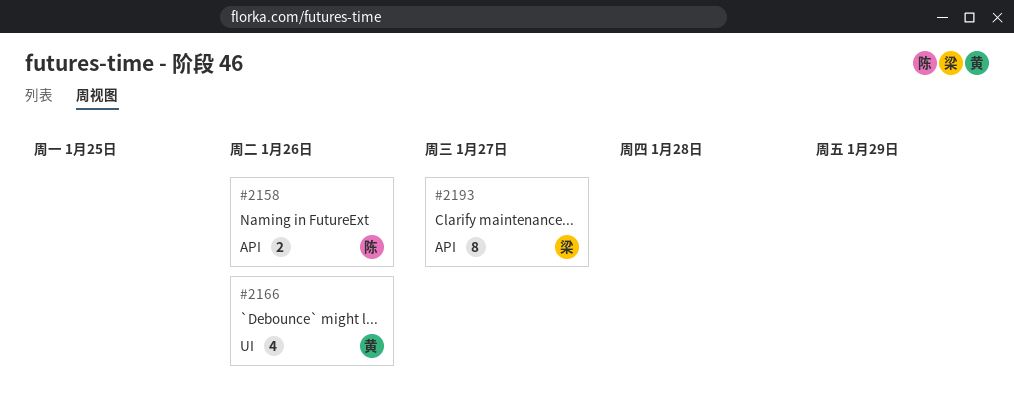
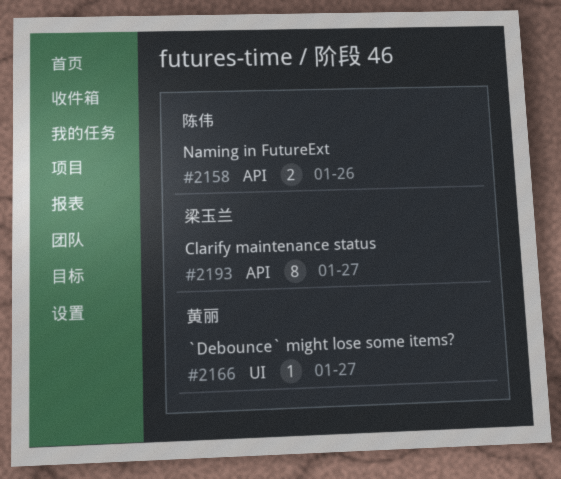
#2166, estimate: 4 -> 1
#2166, due: Jan 26 -> Jan 27

